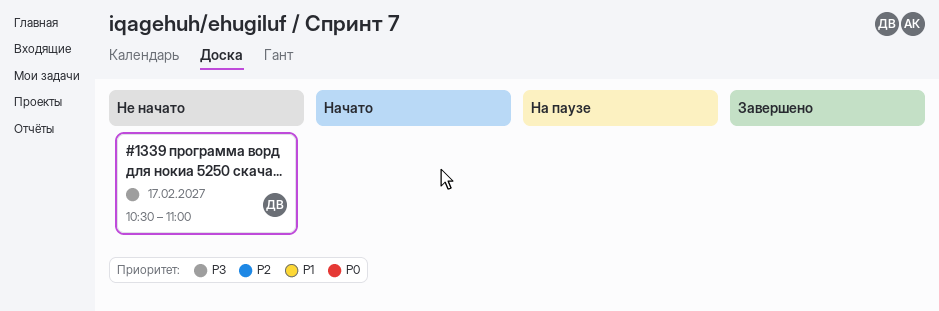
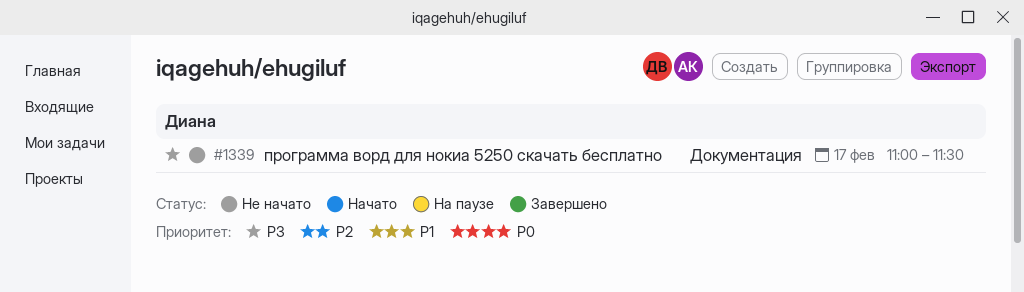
#1339, begins: 10:30 -> 11:00
#1339, ends: 11:00 -> 11:30

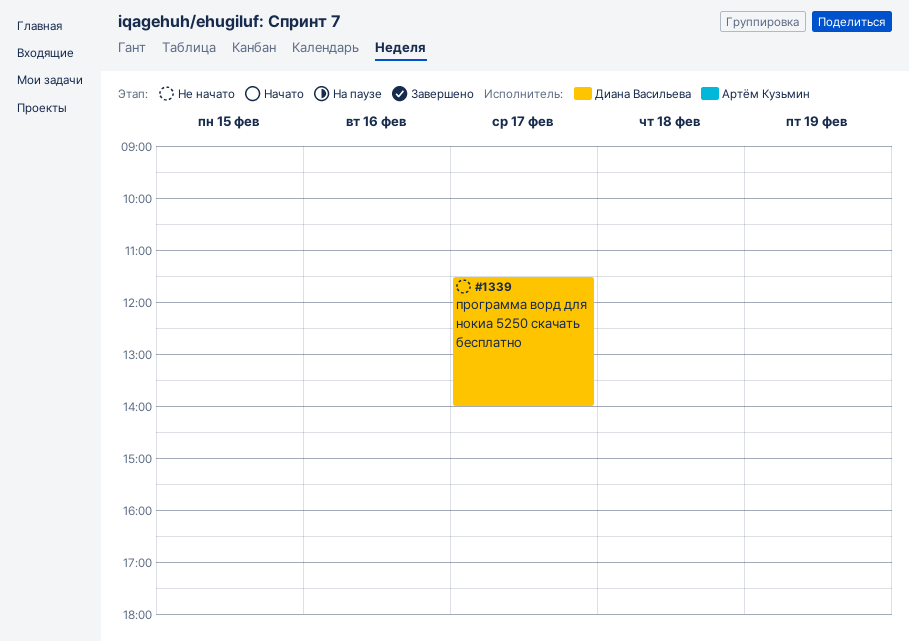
#1339, begins: 11:00 -> 11:30
#1339, ends: 11:30 -> 14:00

